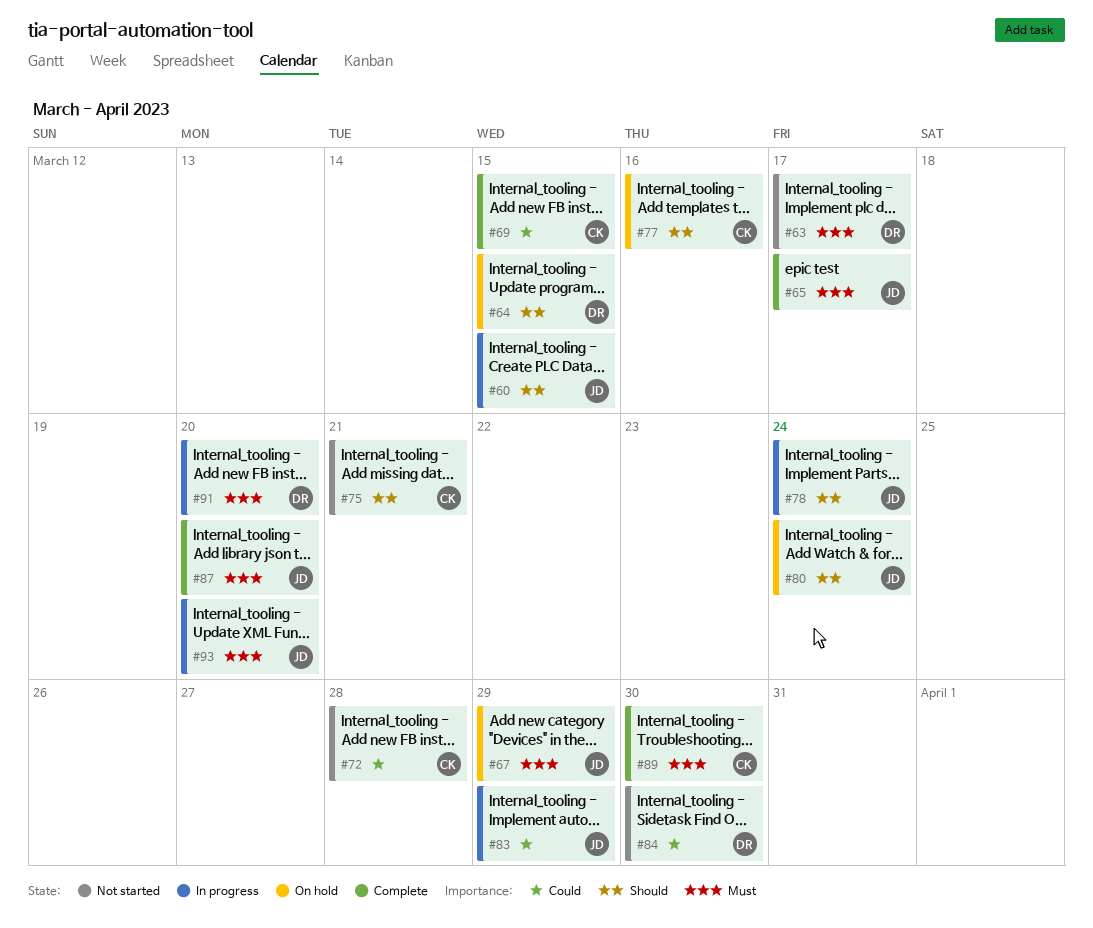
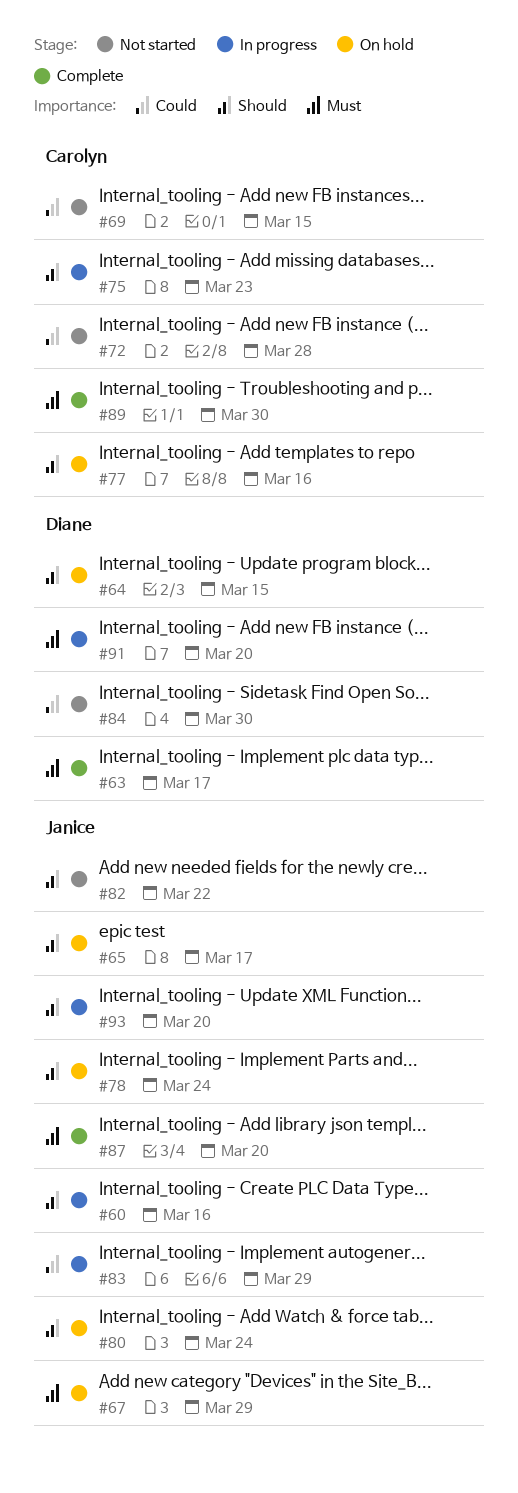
#60, due: Mar 15 -> Mar 16
#63, status: Not started -> Complete
#65, status: Complete -> On hold
#65, priority: Must -> Should
#69, status: Complete -> Not started
#75, status: Not started -> In progress
#75, due: Mar 21 -> Mar 23
#78, status: In progress -> On hold
#82: none -> present
#93, priority: Must -> Should

